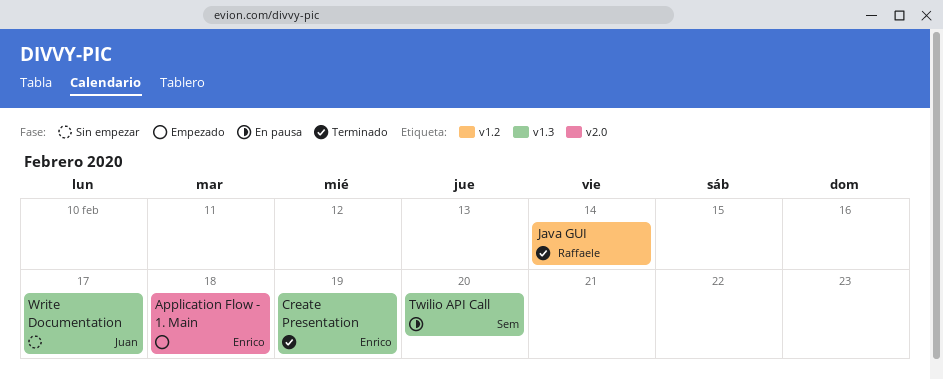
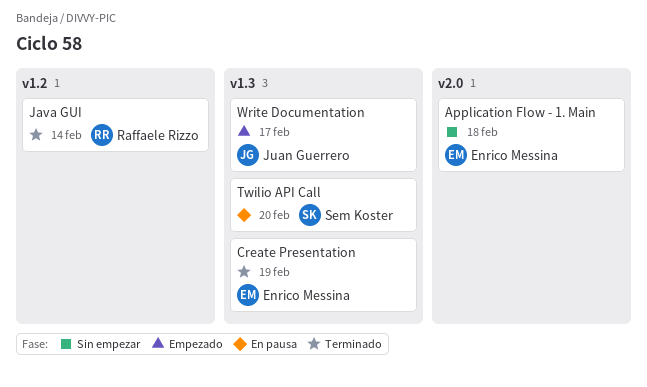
Application Flow - 1. Main, status: Empezado -> Sin empezar
Write Documentation, status: Sin empezar -> Empezado

